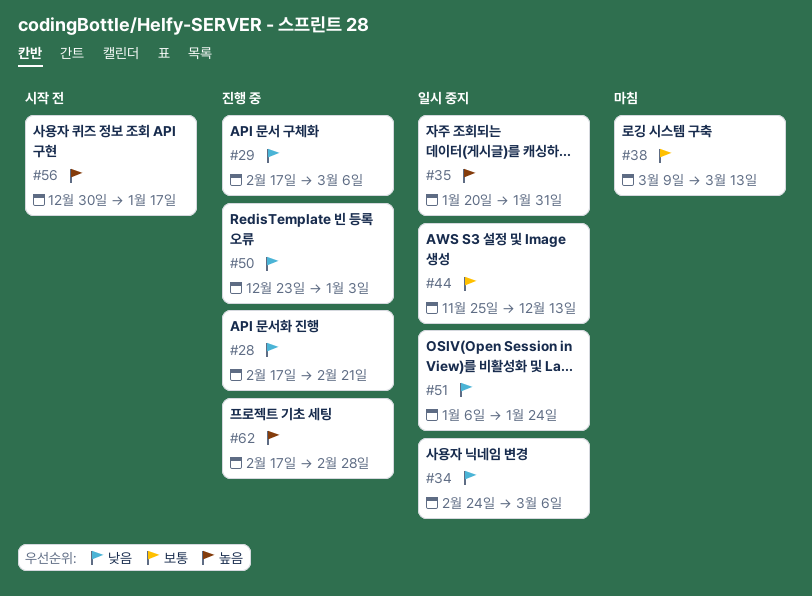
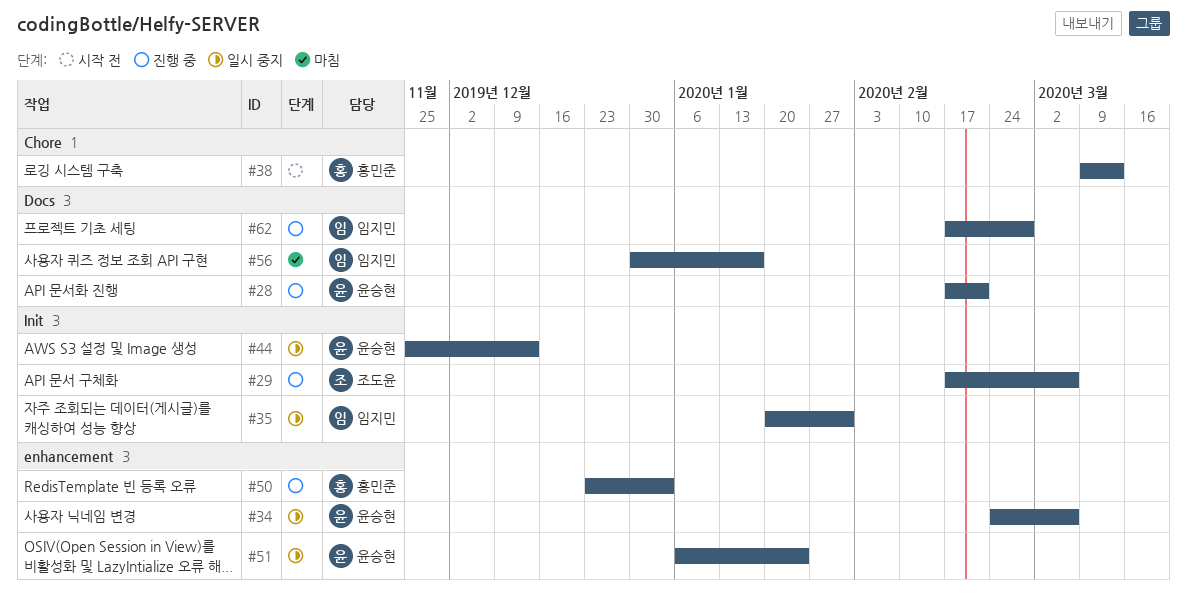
#38, status: 마침 -> 시작 전
#56, status: 시작 전 -> 마침

